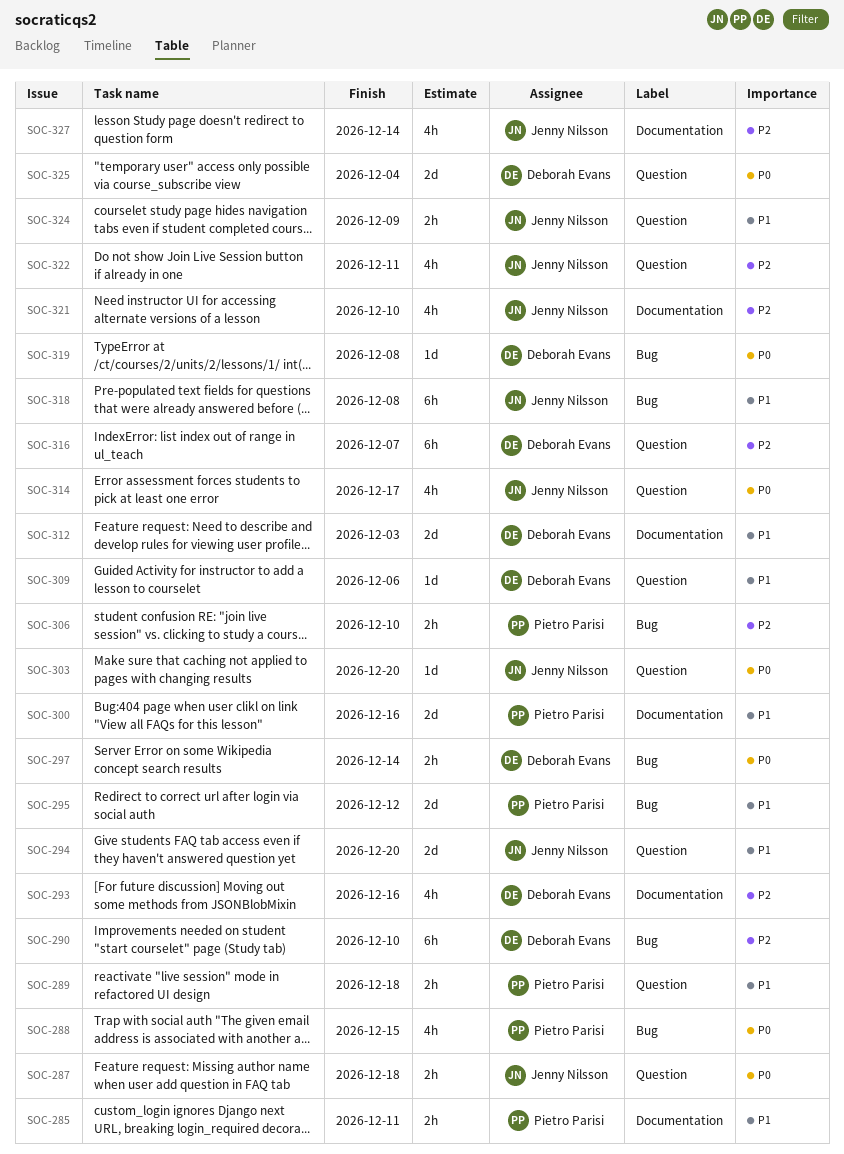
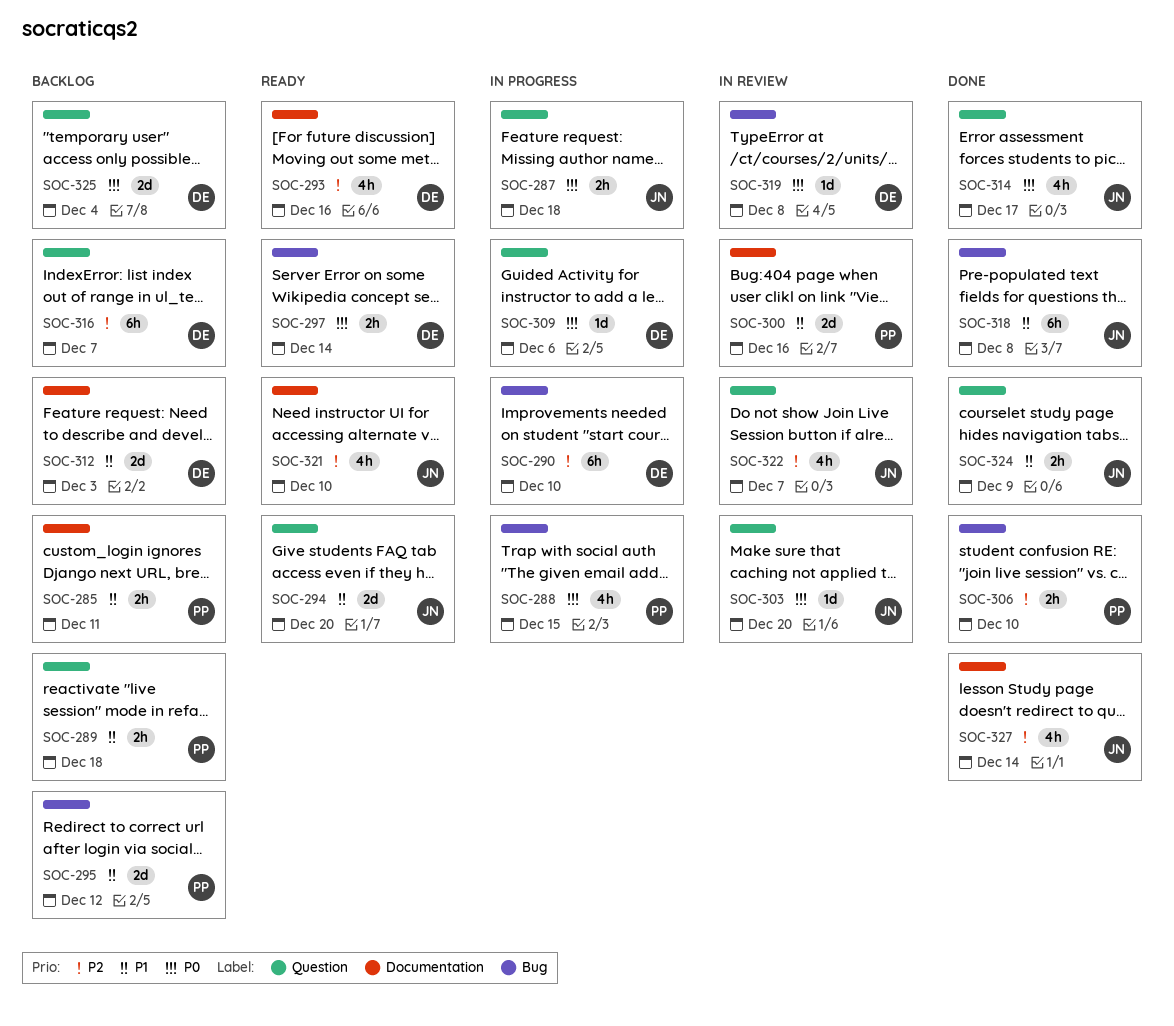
SOC-309, priority: P1 -> P0
SOC-322, due: Dec 11 -> Dec 7

